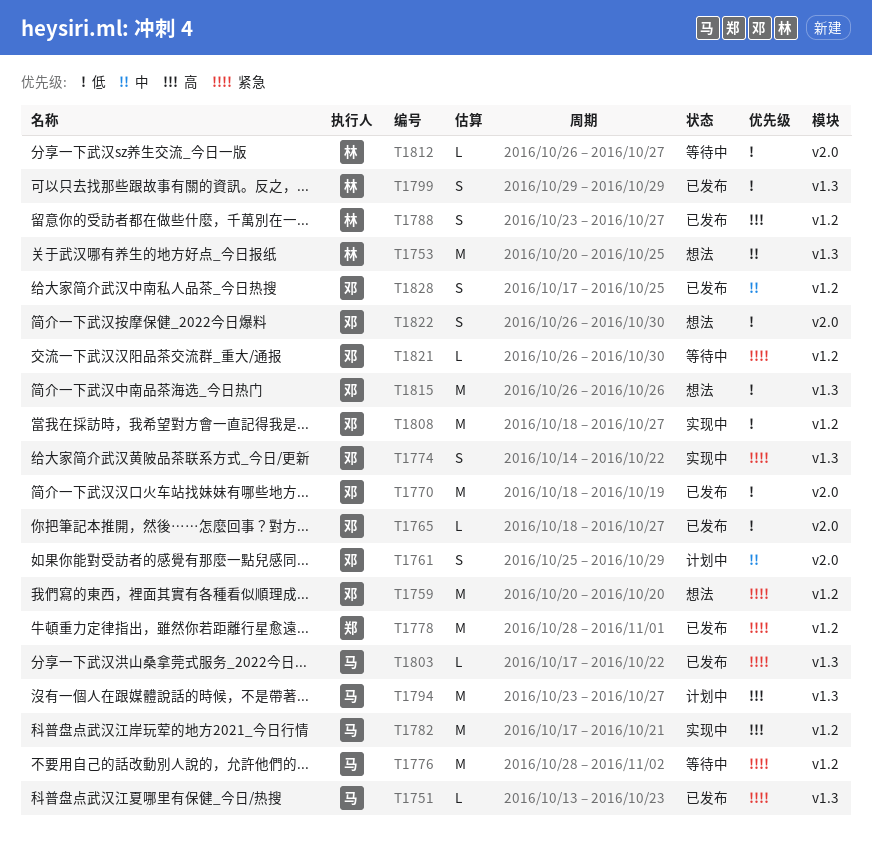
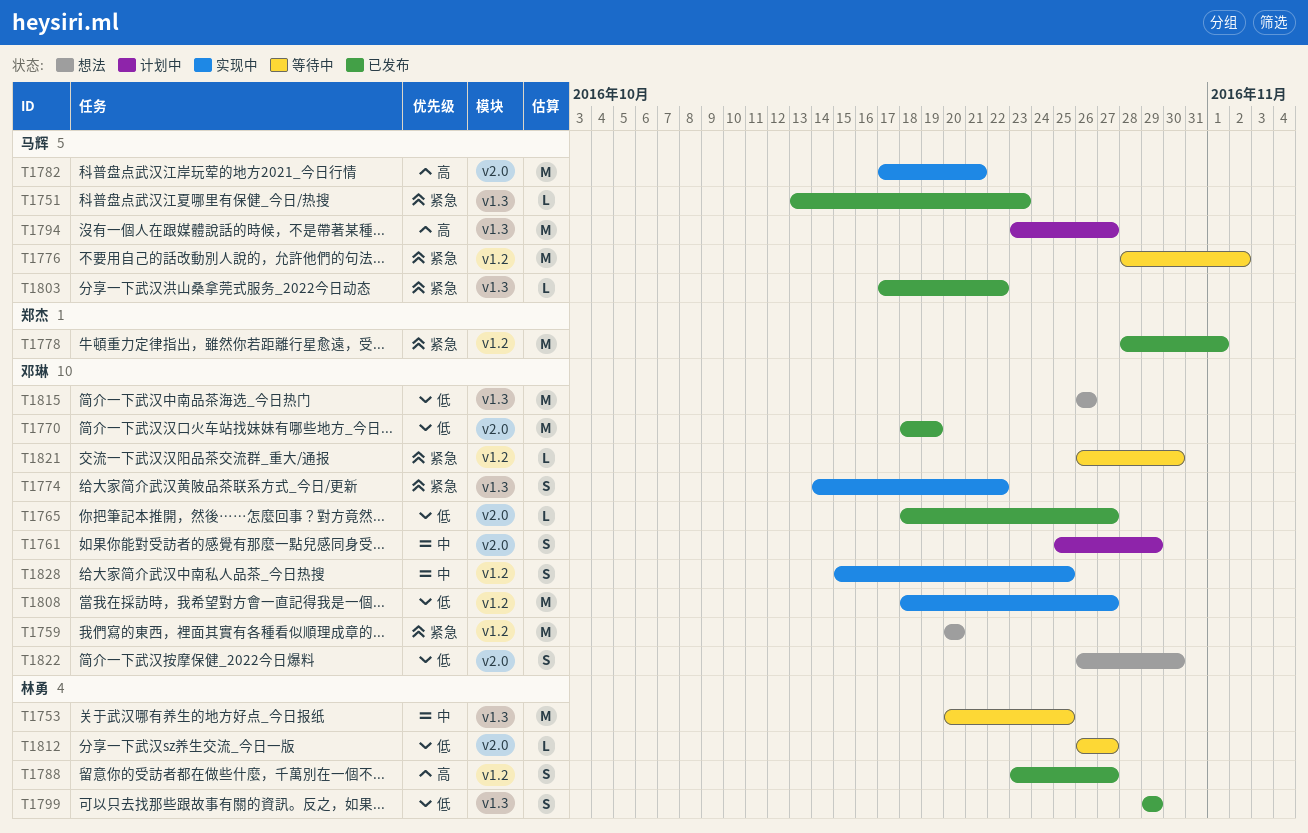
T1753, status: 想法 -> 等待中
T1782, label: v1.2 -> v2.0
T1828, status: 已发布 -> 实现中
T1828, start: Oct 17 -> Oct 15

